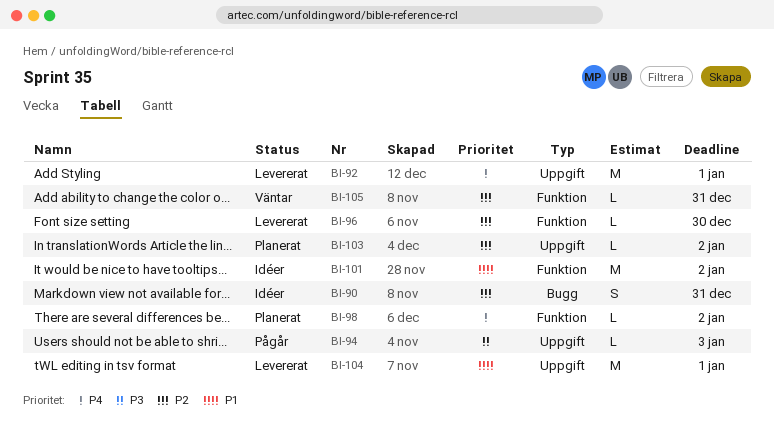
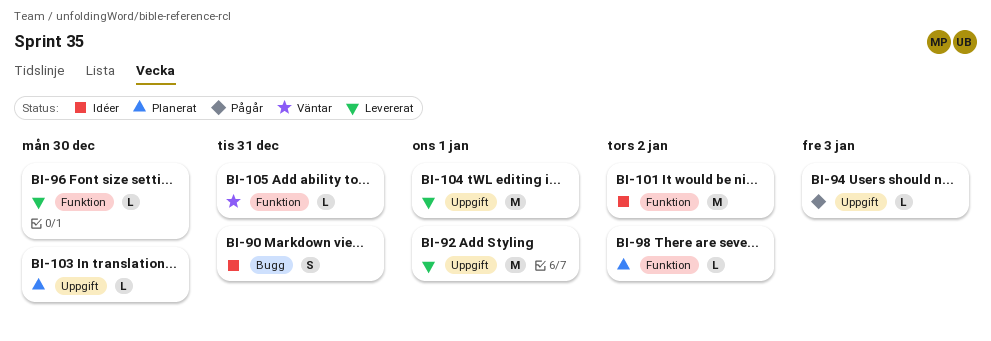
BI-103, due: Jan 2 -> Dec 30

